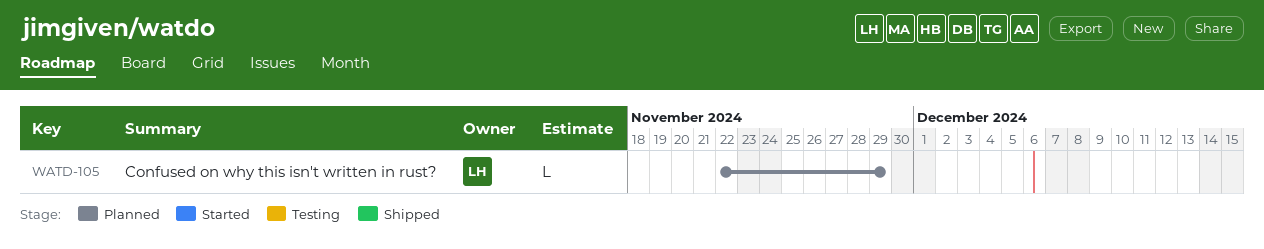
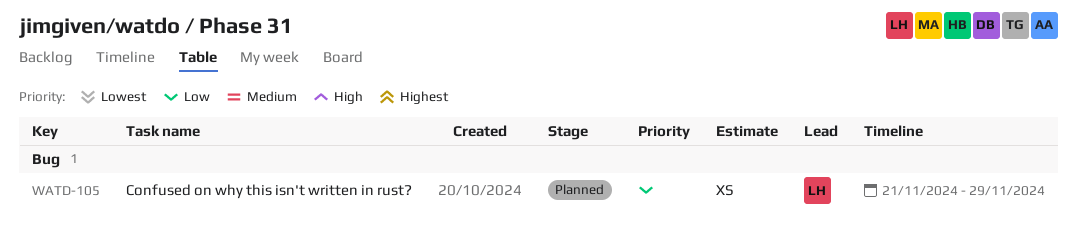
WATD-105, estimate: L -> XS
WATD-105, start: Nov 22 -> Nov 21

